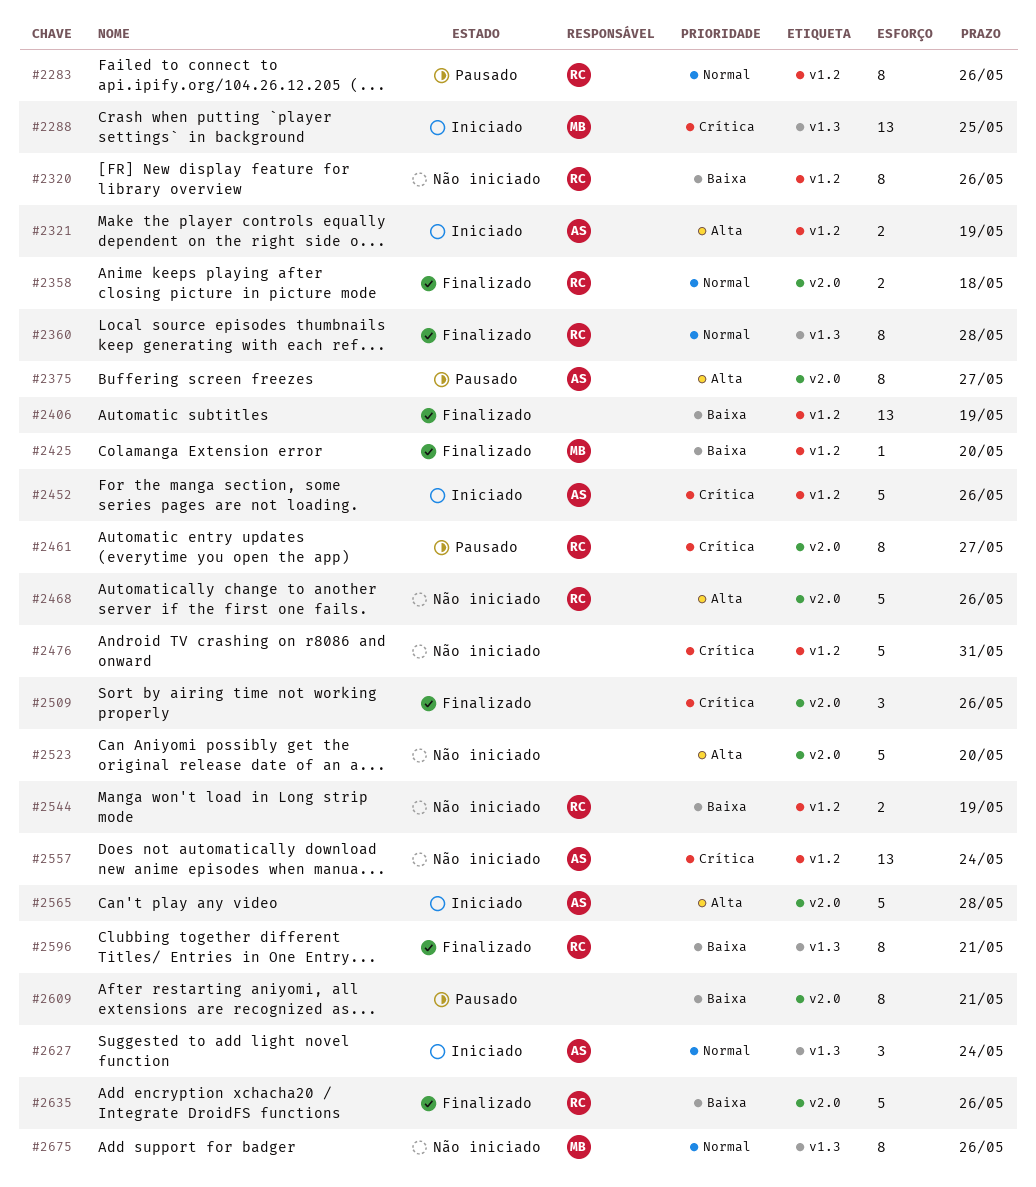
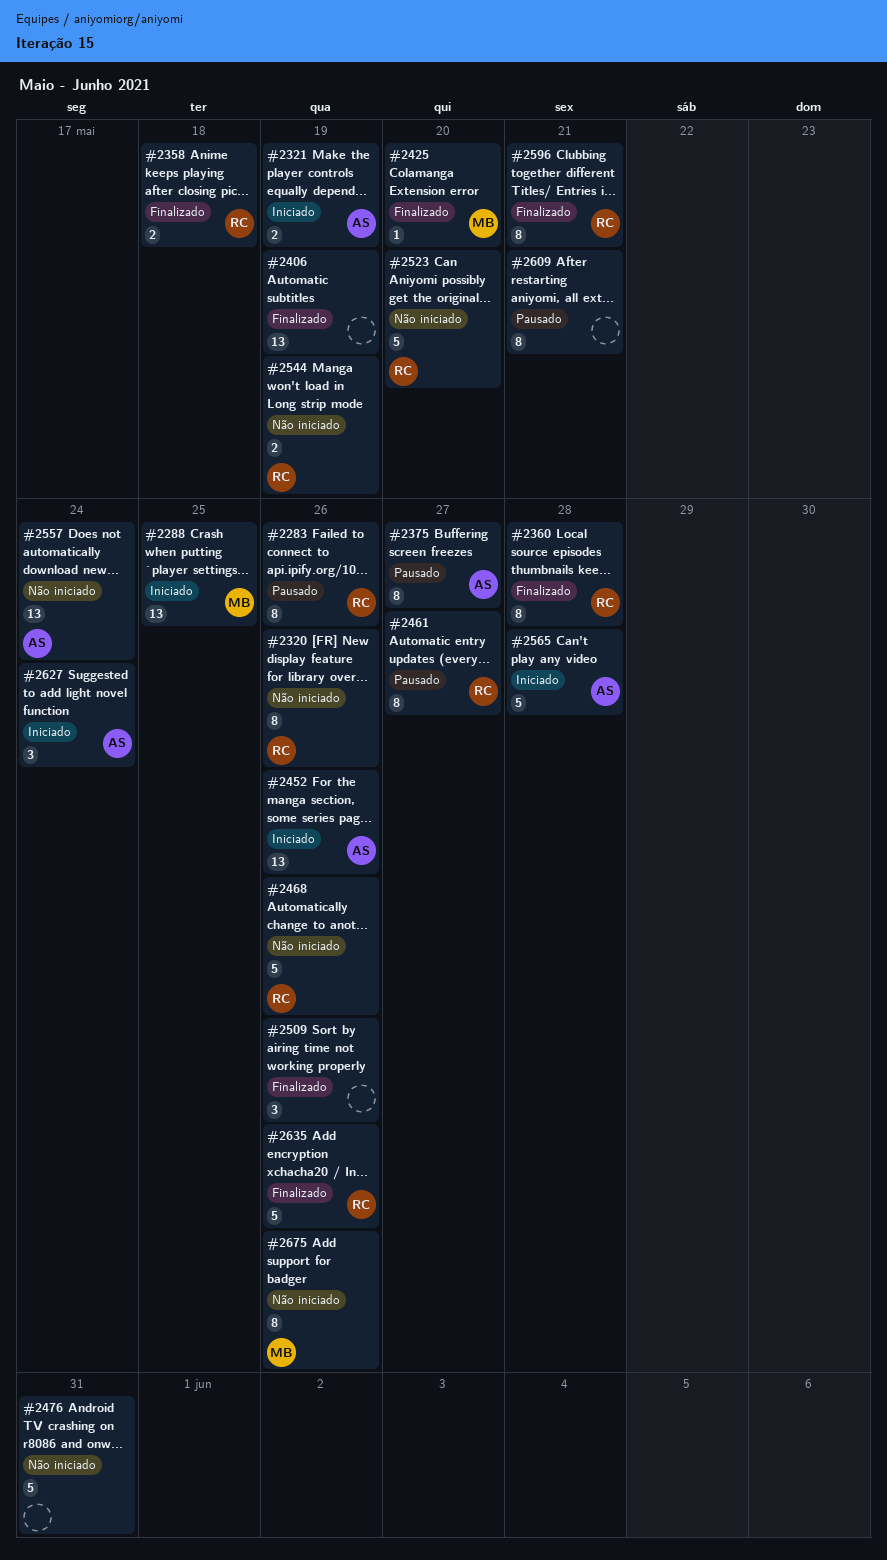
#2452, estimate: 5 -> 13
#2523, owner: none -> RC

